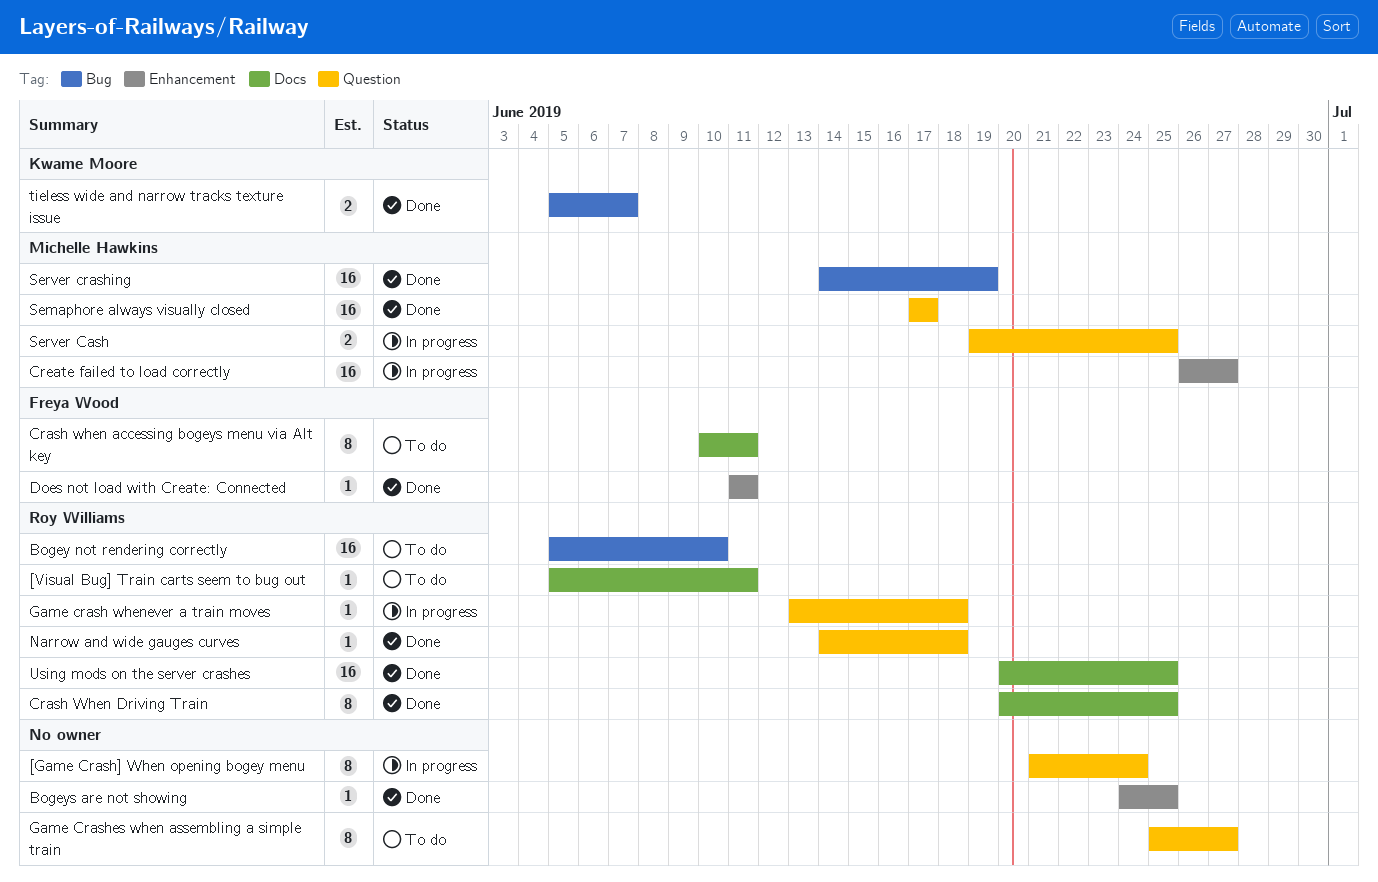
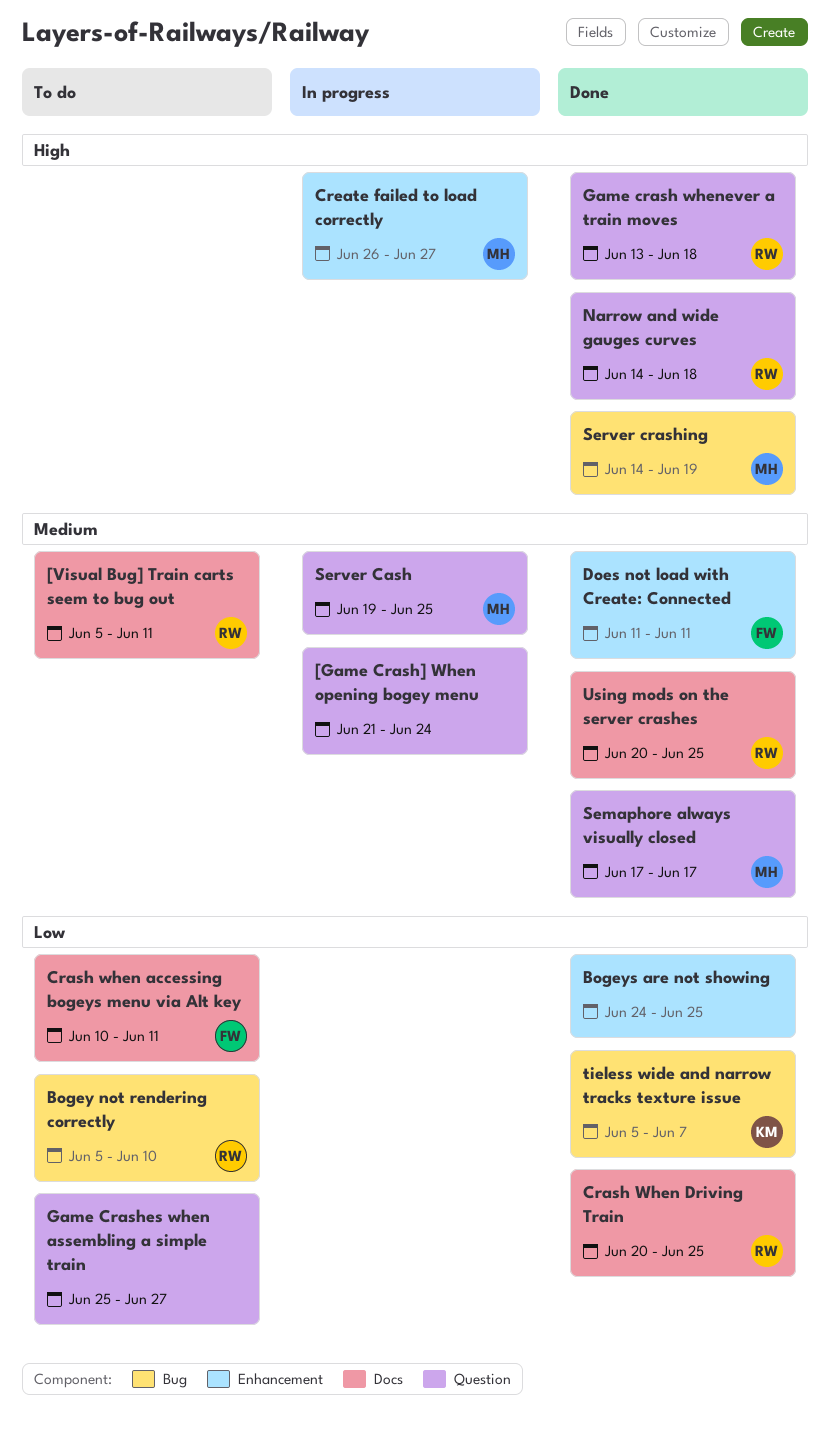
Game crash whenever a train moves, status: In progress -> Done

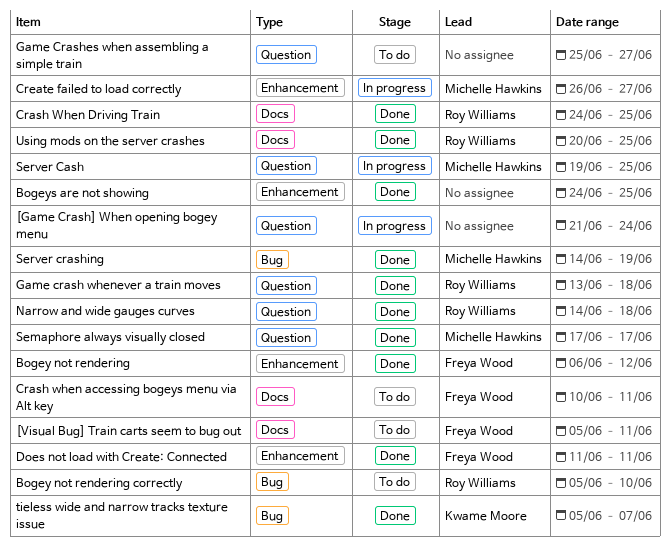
[Visual Bug] Train carts seem to bug out, owner: Roy Williams -> Freya Wood
Bogey not rendering: none -> present
Crash When Driving Train, start: Jun 20 -> Jun 24

